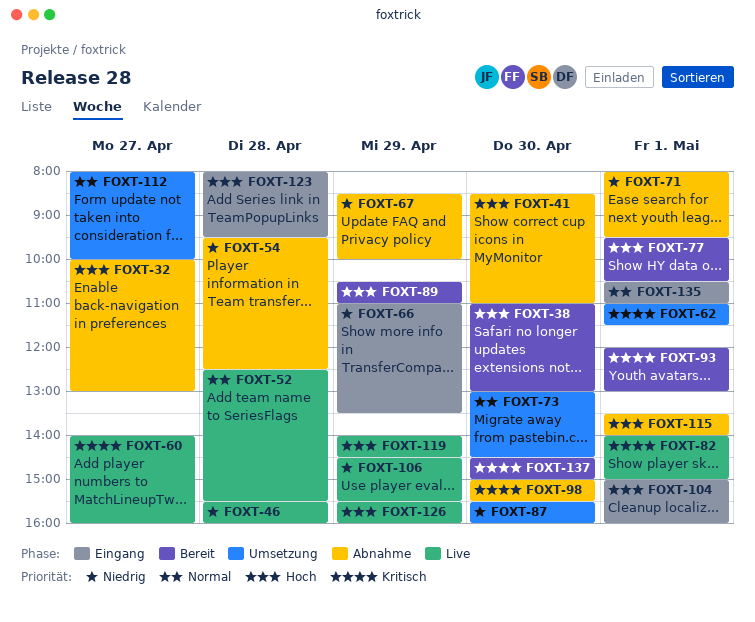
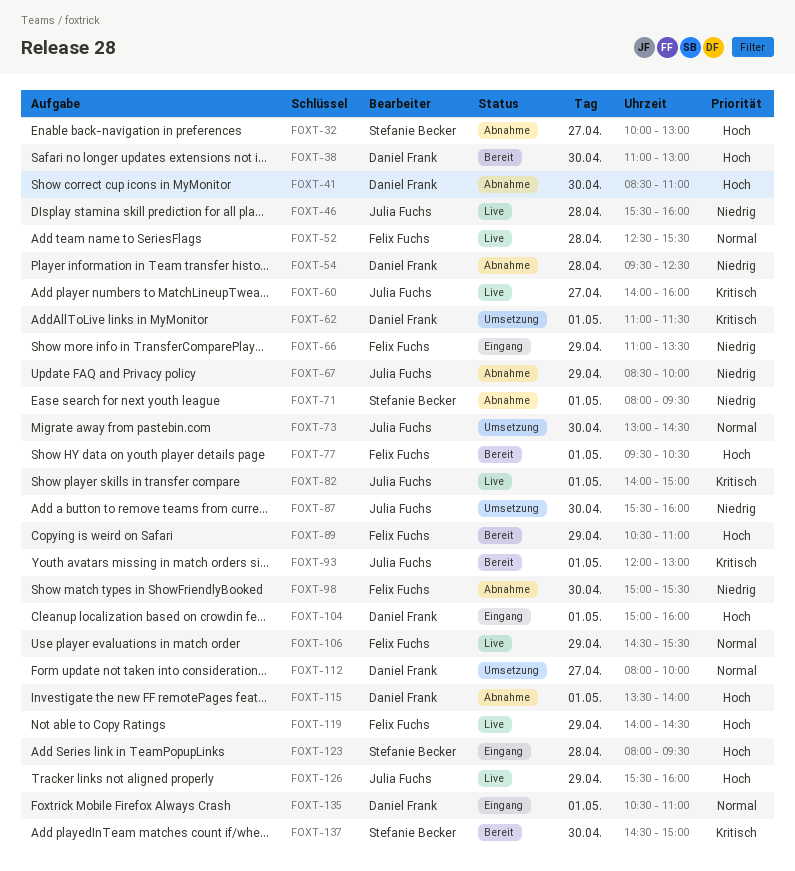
FOXT-98, priority: Kritisch -> Niedrig
FOXT-106, priority: Niedrig -> Normal

